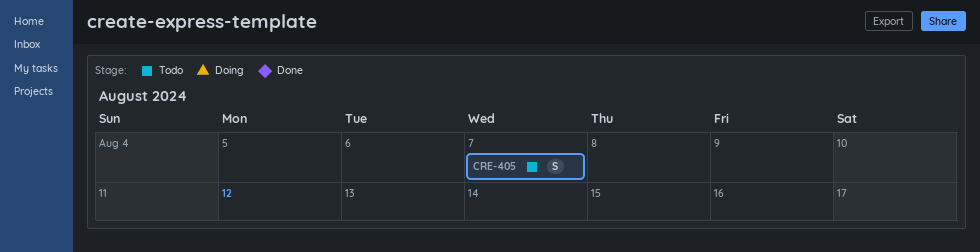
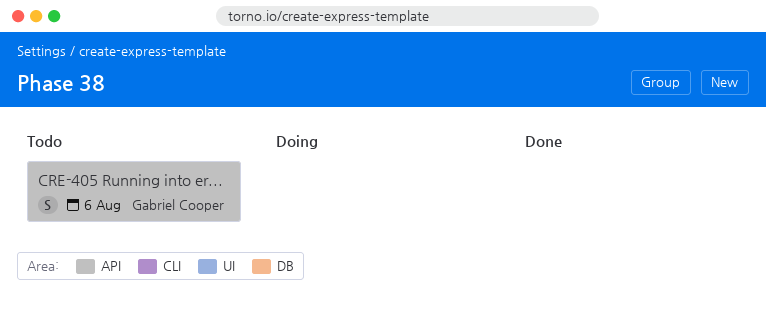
CRE-405, due: Aug 7 -> Aug 6

